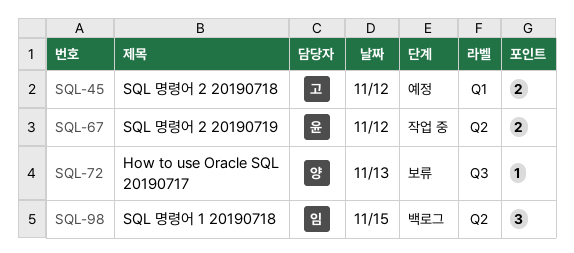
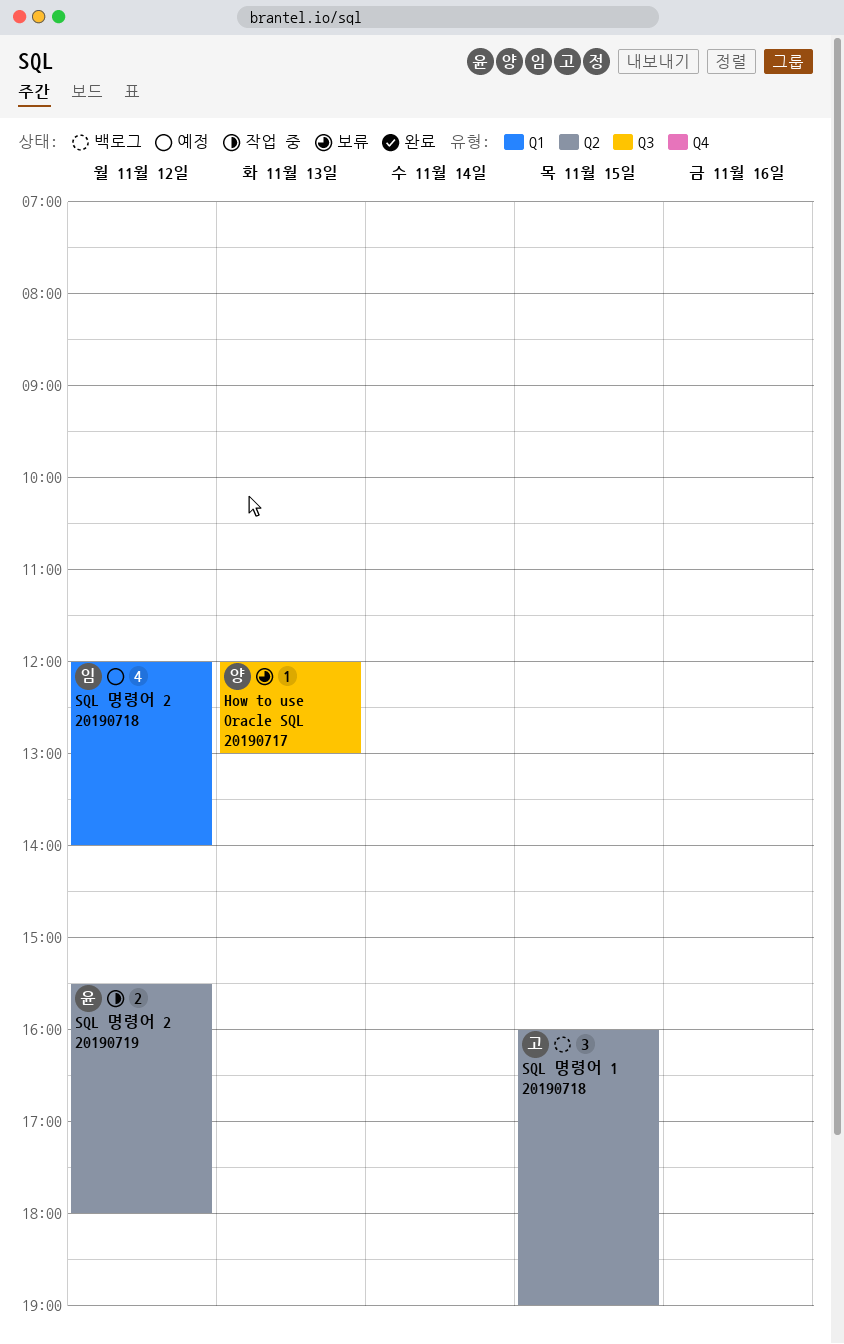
SQL 명령어 1 20190718, owner: 임 -> 고
SQL 명령어 2 20190718, owner: 고 -> 임
SQL 명령어 2 20190718, estimate: 2 -> 4

